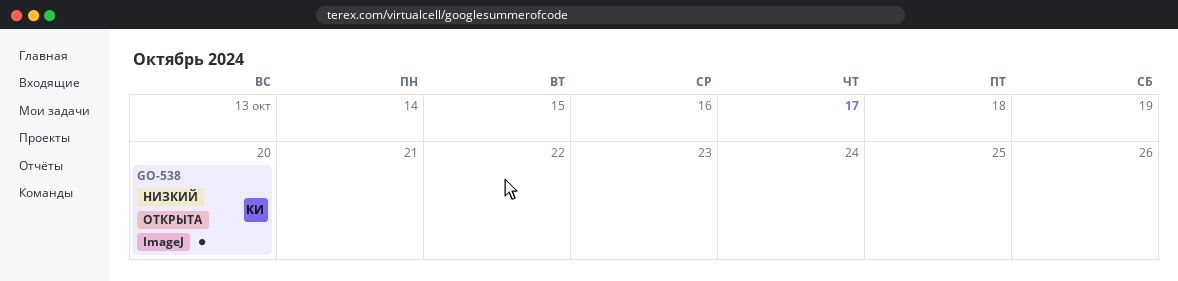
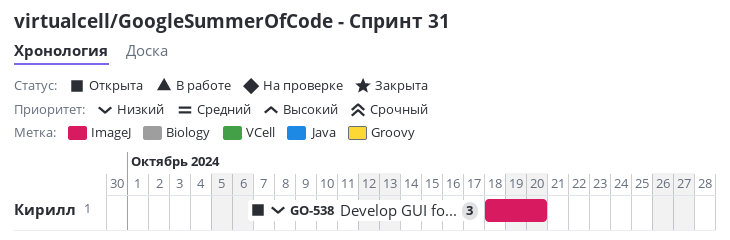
GO-538, estimate: 1 -> 3

